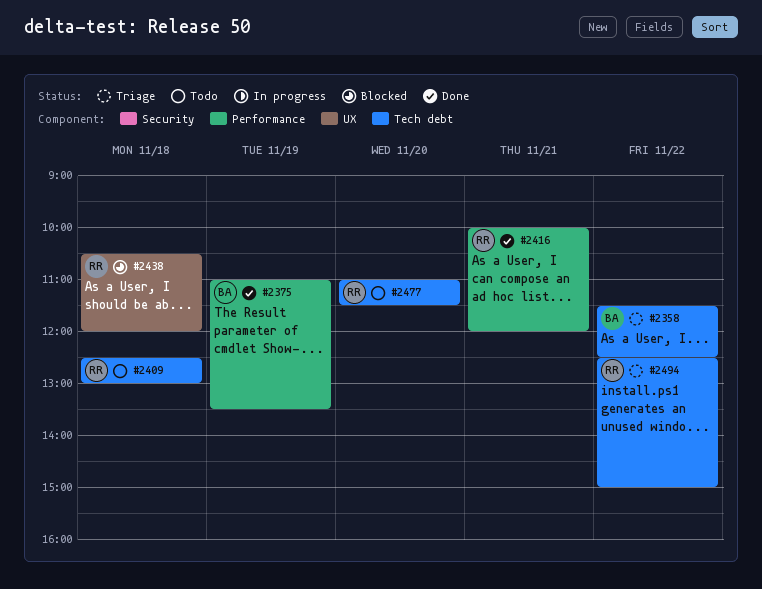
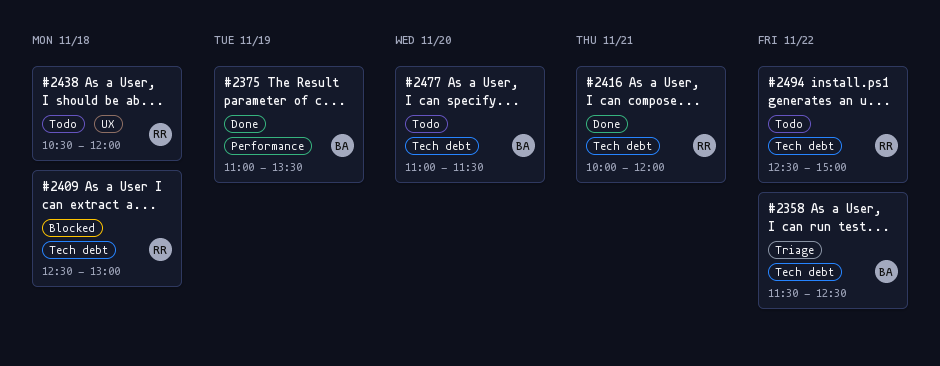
#2409, status: Todo -> Blocked
#2416, label: Performance -> Tech debt
#2438, status: Blocked -> Todo
#2477, owner: RR -> BA
#2494, status: Triage -> Todo

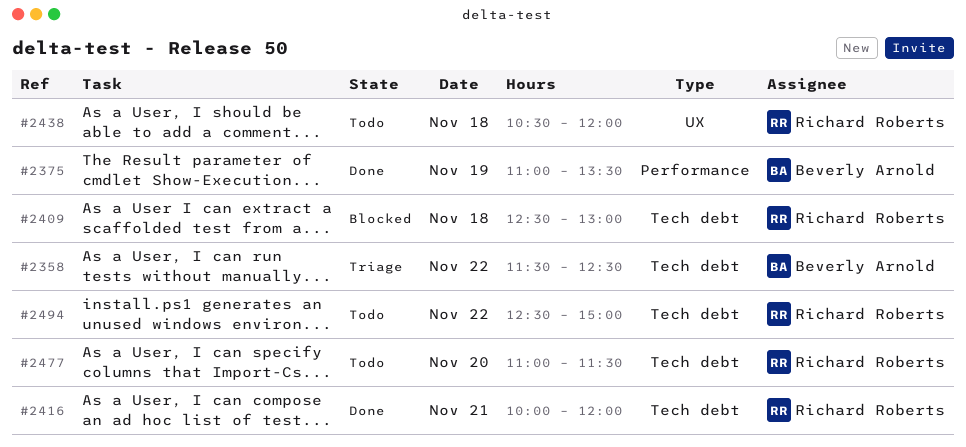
#2477, owner: Beverly Arnold -> Richard Roberts

